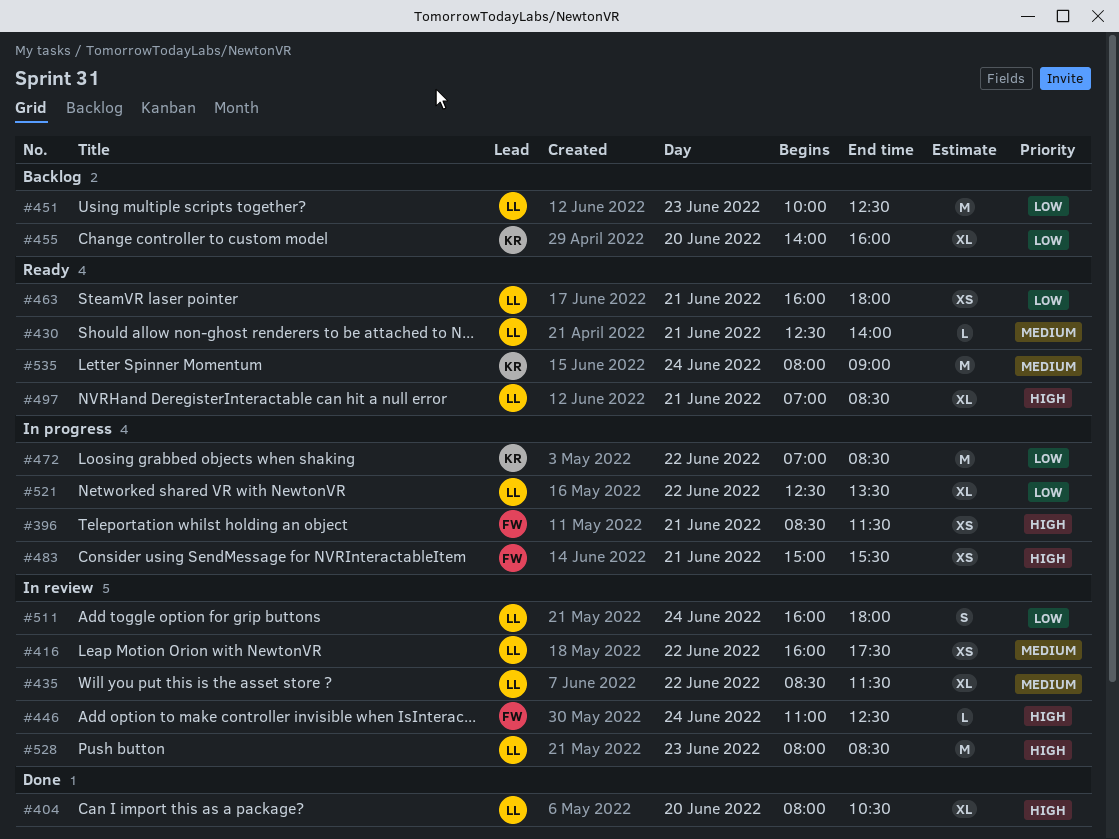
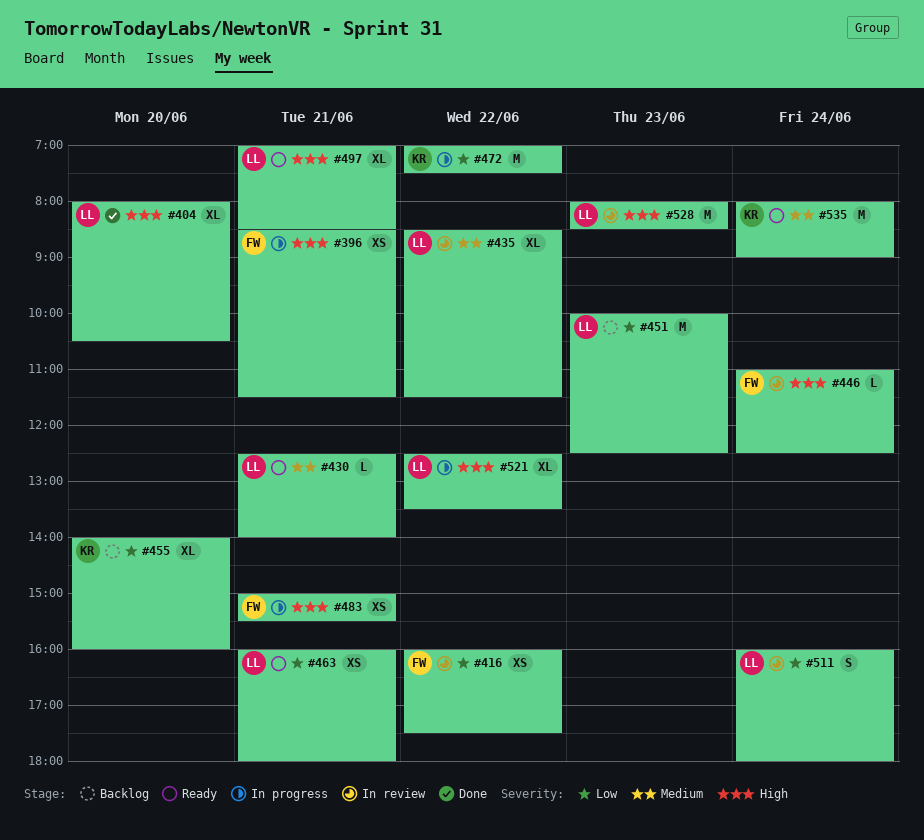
#416, owner: LL -> FW
#416, priority: Medium -> Low
#472, ends: 08:30 -> 07:30
#521, priority: Low -> High

